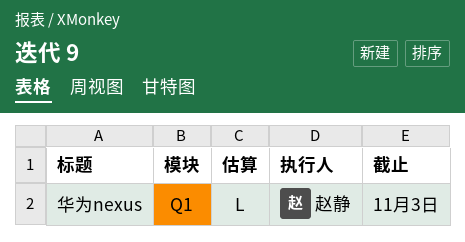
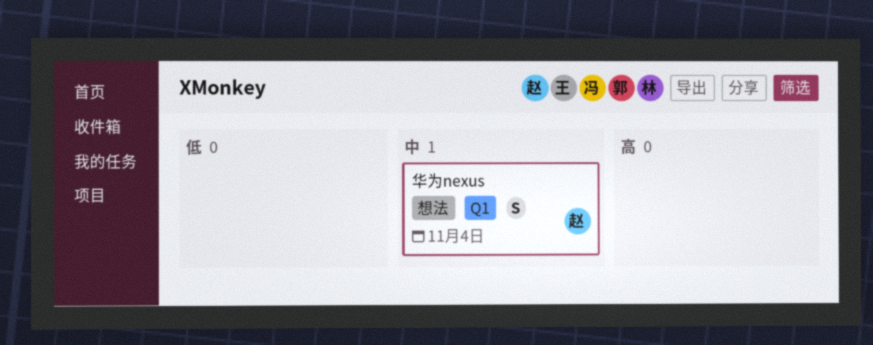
华为nexus, estimate: L -> S
华为nexus, due: Nov 3 -> Nov 4

